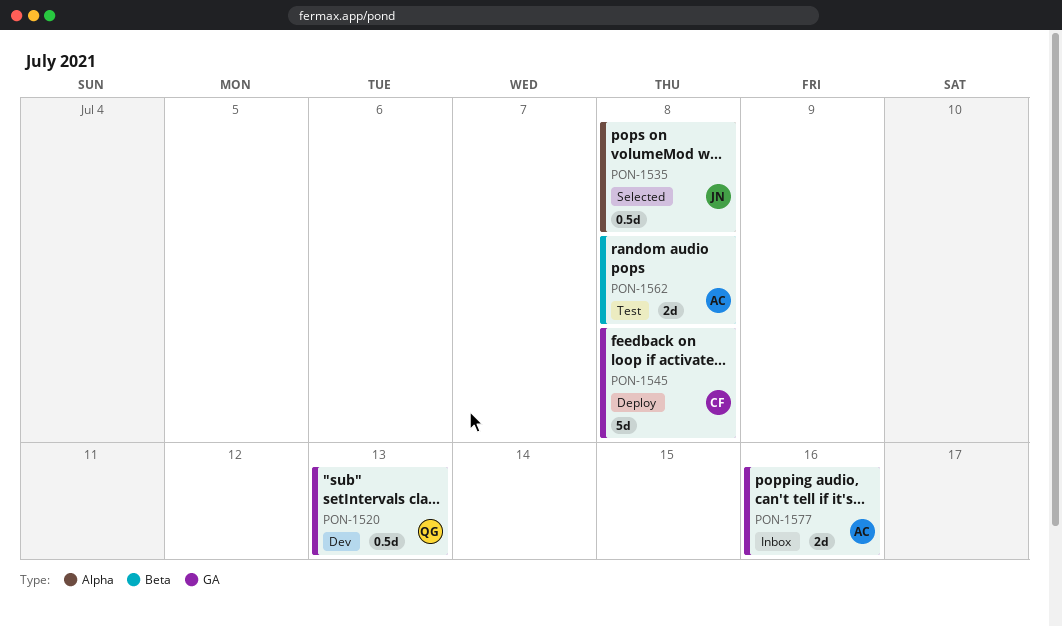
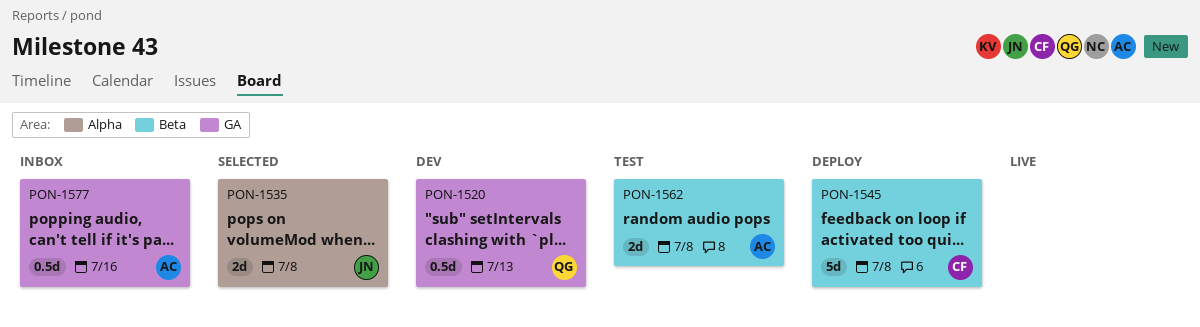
PON-1535, estimate: 0.5d -> 2d
PON-1545, label: GA -> Beta
PON-1577, estimate: 2d -> 0.5d

